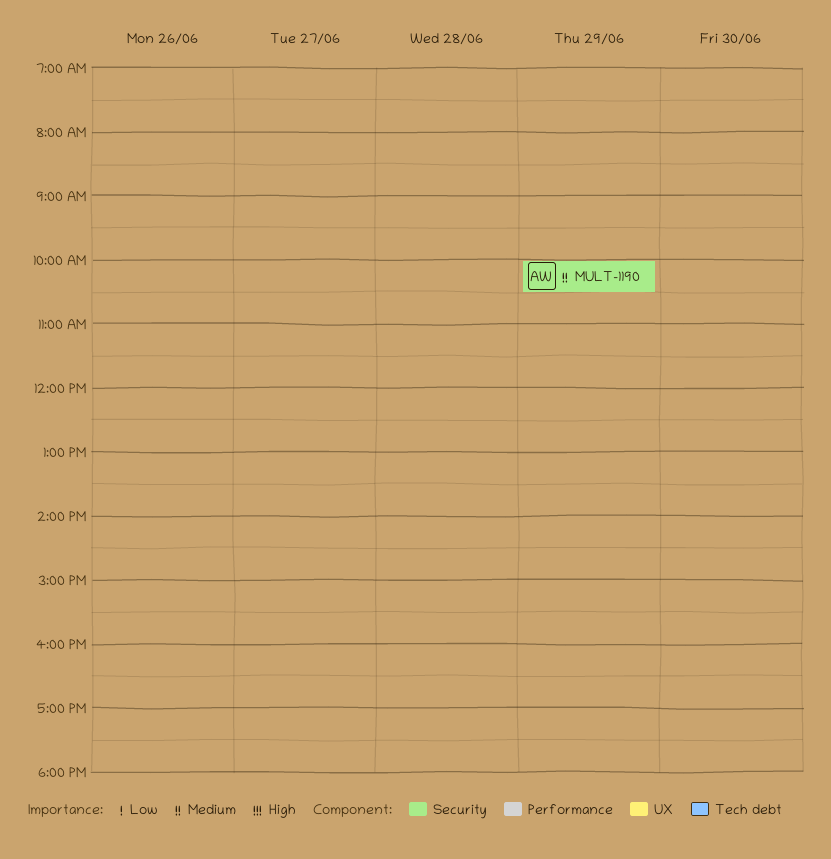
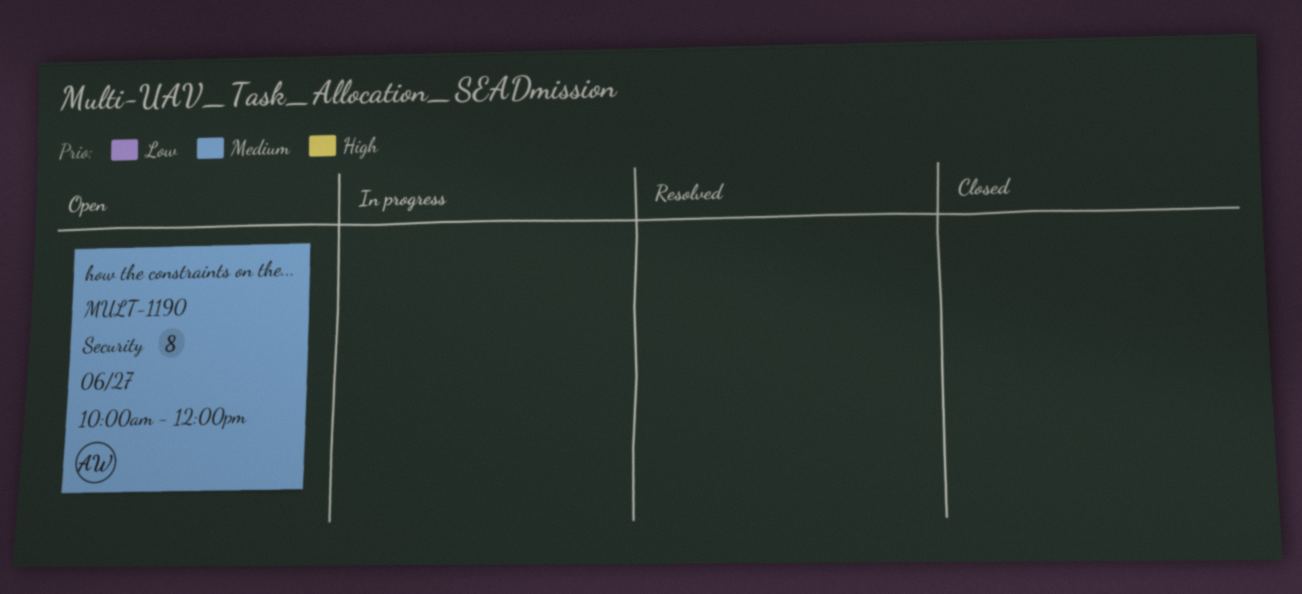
MULT-1190, day: Jun 29 -> Jun 27
MULT-1190, ends: 10:30 -> 12:00

